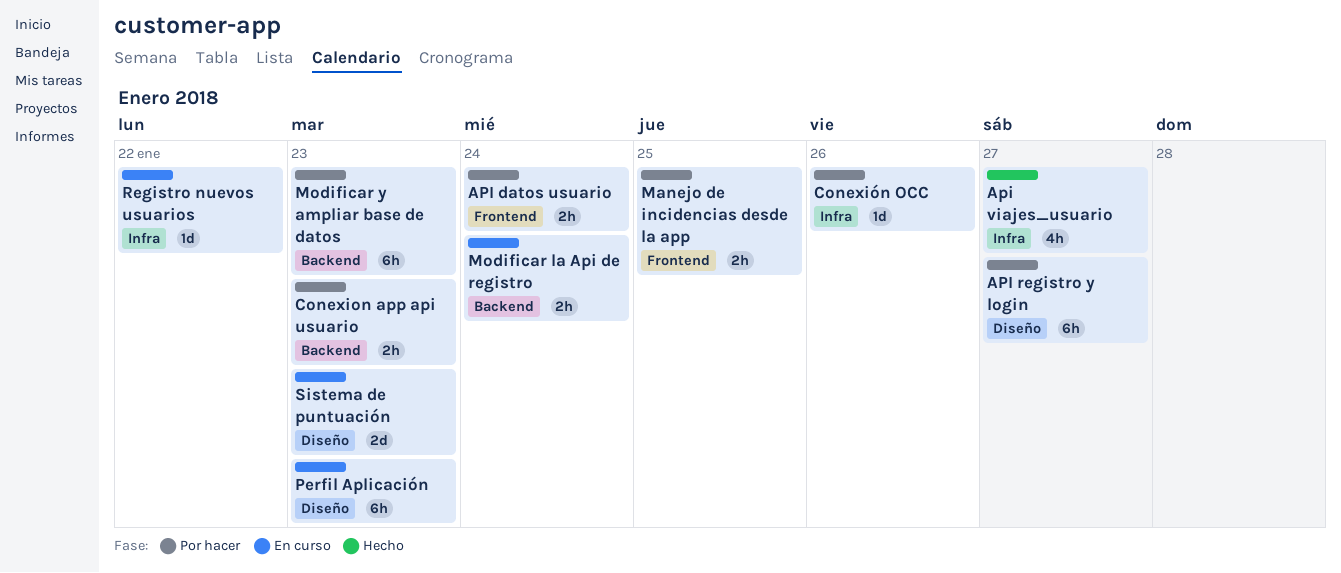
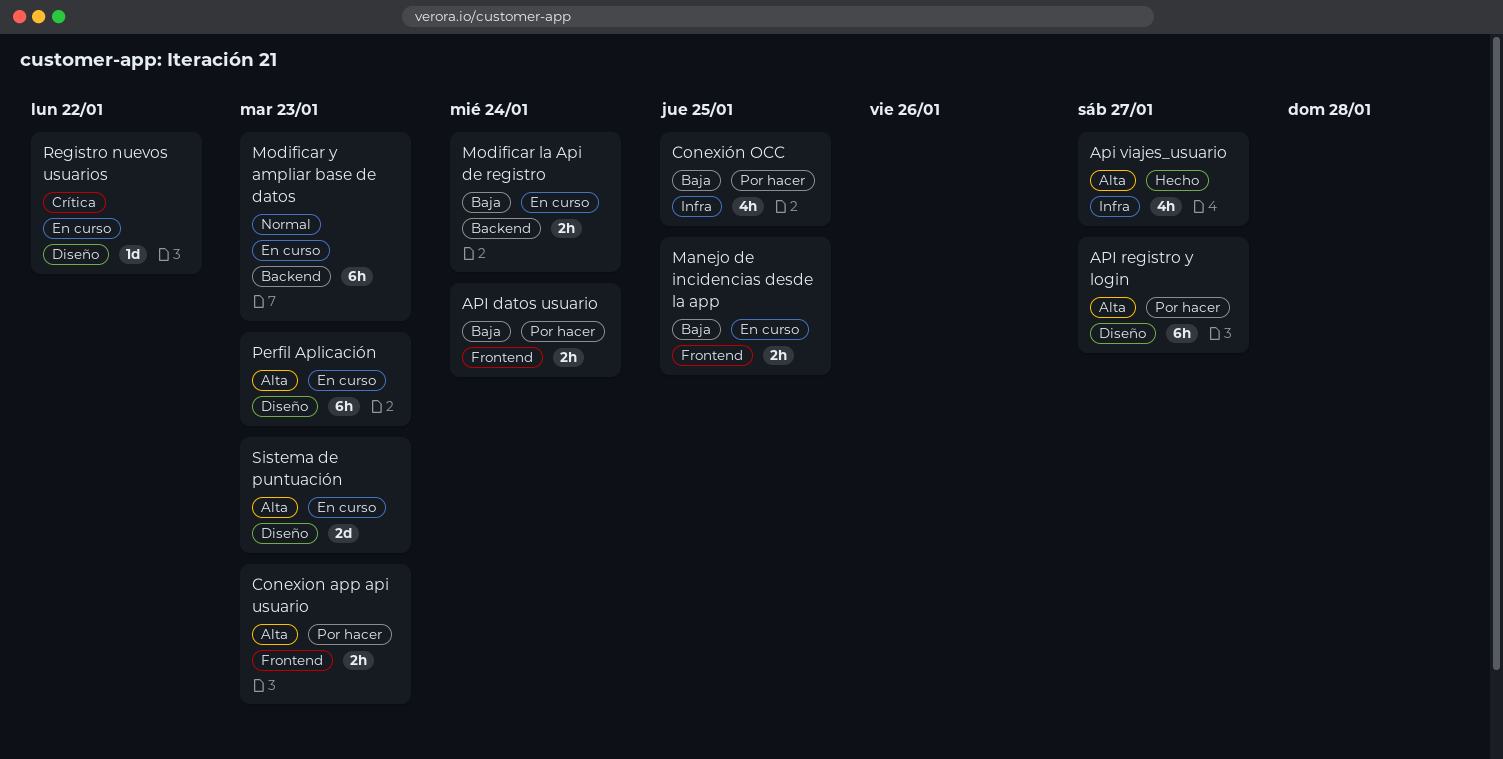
Conexion app api usuario, label: Backend -> Frontend
Conexión OCC, estimate: 1d -> 4h
Conexión OCC, due: Jan 26 -> Jan 25
Manejo de incidencias desde la app, status: Por hacer -> En curso
Modificar y ampliar base de datos, status: Por hacer -> En curso
Registro nuevos usuarios, label: Infra -> Diseño

